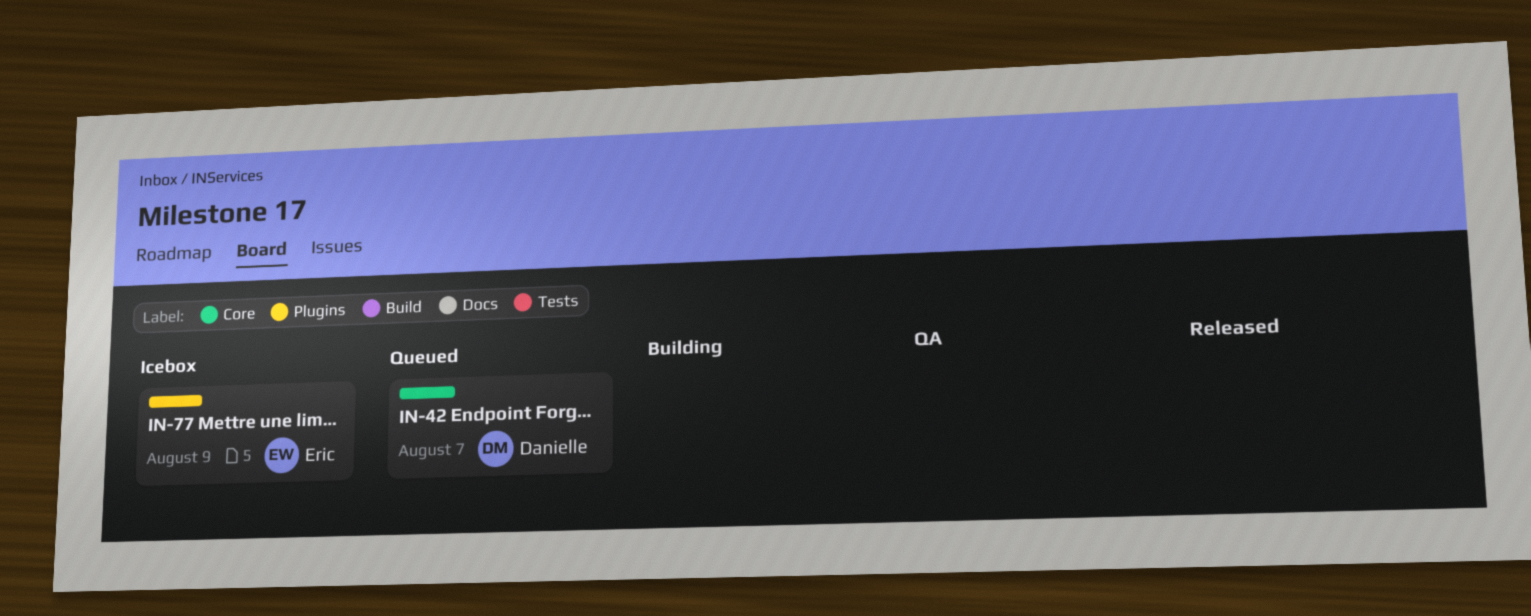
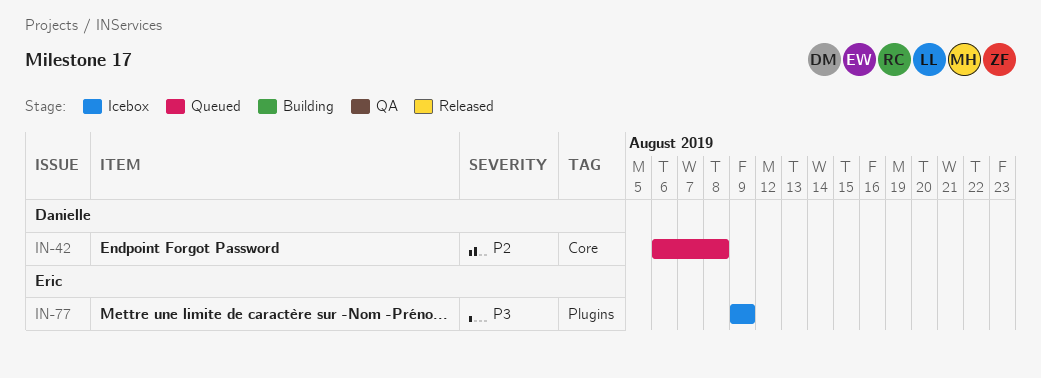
IN-42, due: Aug 7 -> Aug 8

